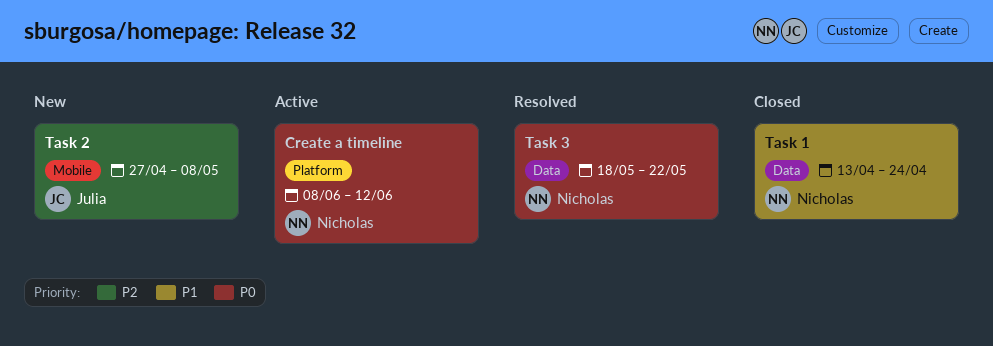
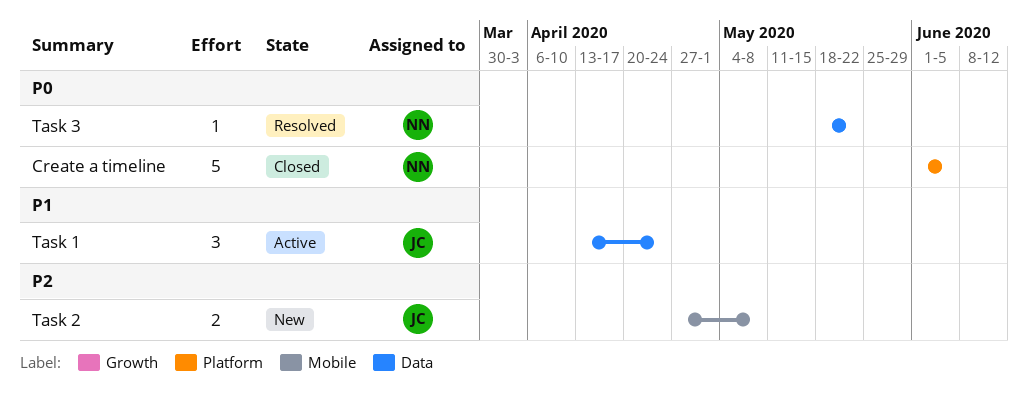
Create a timeline, status: Active -> Closed
Create a timeline, start: Jun 8 -> Jun 1
Create a timeline, due: Jun 12 -> Jun 5
Task 1, status: Closed -> Active
Task 1, owner: Nicholas -> Julia

